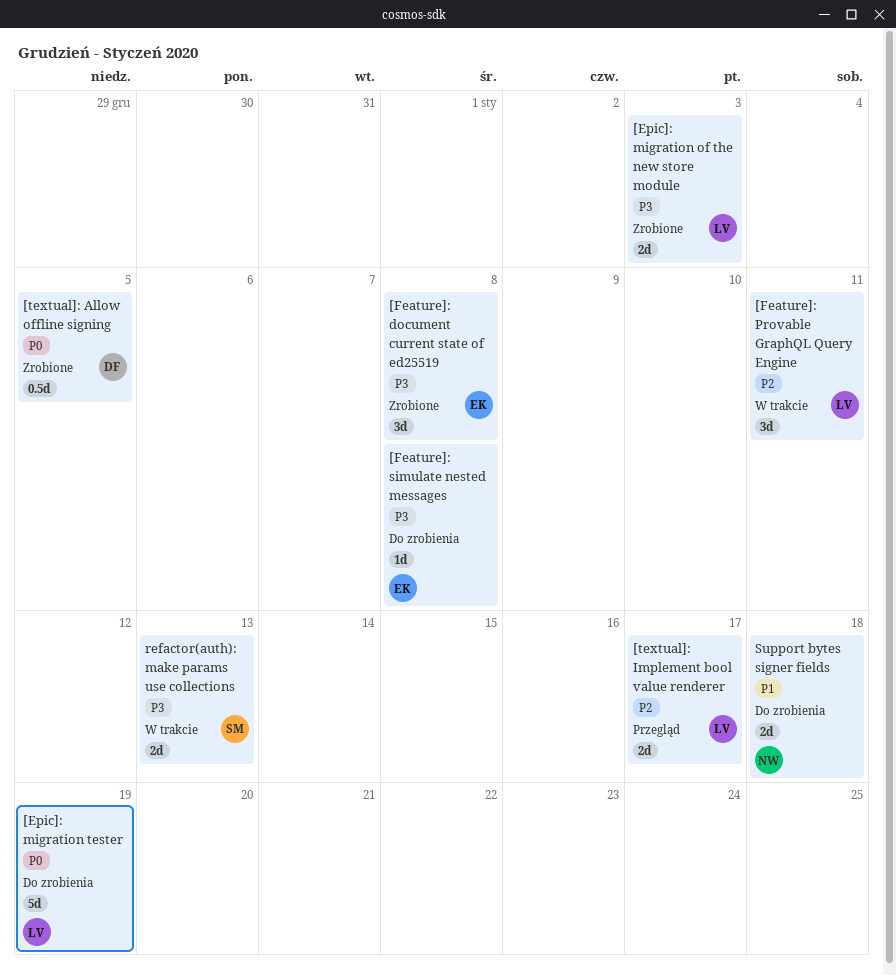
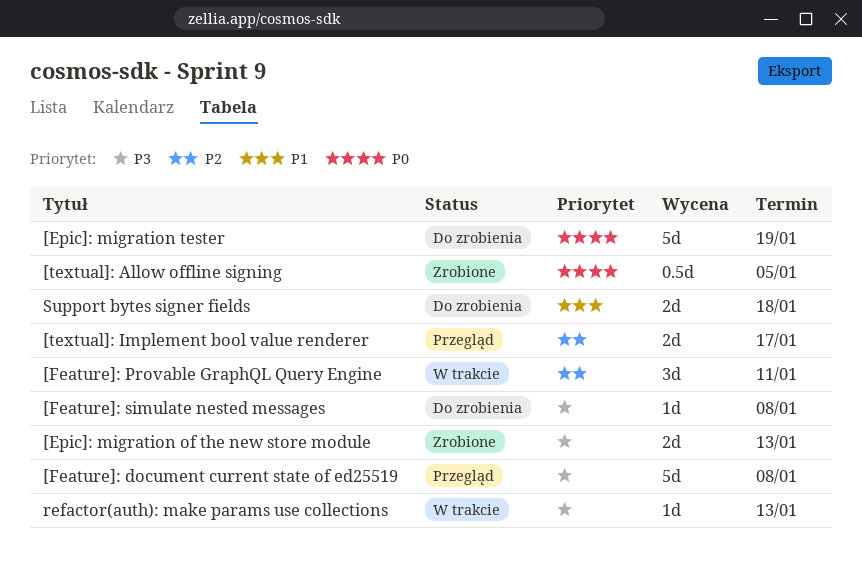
[Epic]: migration of the new store module, due: Jan 3 -> Jan 13
[Feature]: document current state of ed25519, status: Zrobione -> Przegląd
[Feature]: document current state of ed25519, estimate: 3d -> 5d
refactor(auth): make params use collections, estimate: 2d -> 1d

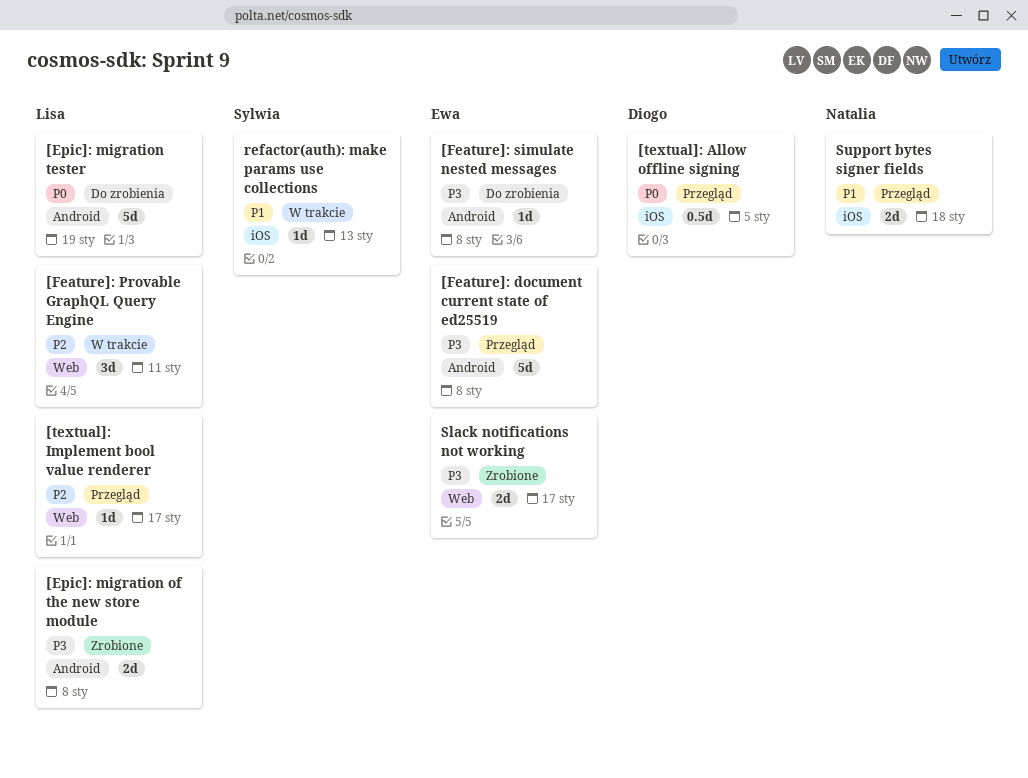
[Epic]: migration of the new store module, due: Jan 13 -> Jan 8
[textual]: Allow offline signing, status: Zrobione -> Przegląd
[textual]: Implement bool value renderer, estimate: 2d -> 1d
refactor(auth): make params use collections, priority: P3 -> P1
Slack notifications not working: none -> present
Support bytes signer fields, status: Do zrobienia -> Przegląd

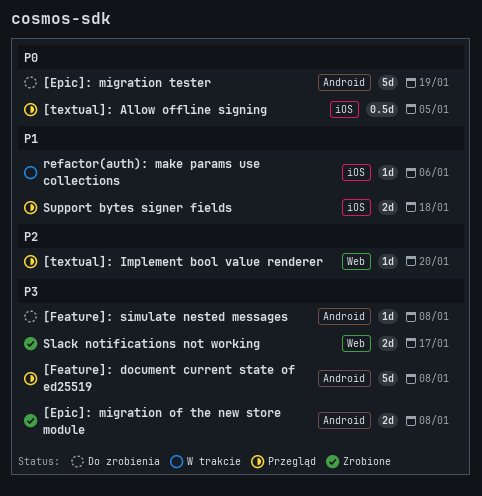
[Feature]: Provable GraphQL Query Engine: present -> none
[textual]: Implement bool value renderer, due: Jan 17 -> Jan 20
refactor(auth): make params use collections, due: Jan 13 -> Jan 6

